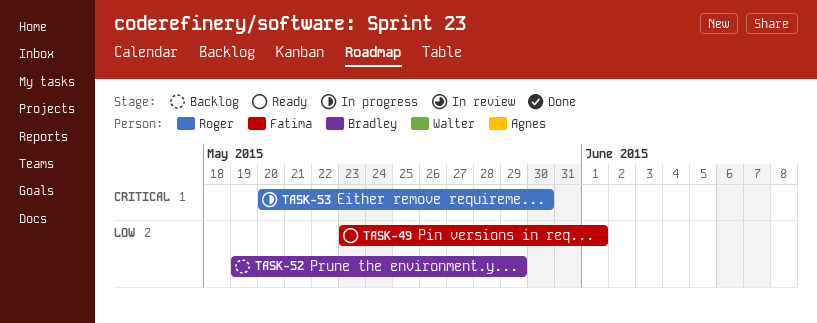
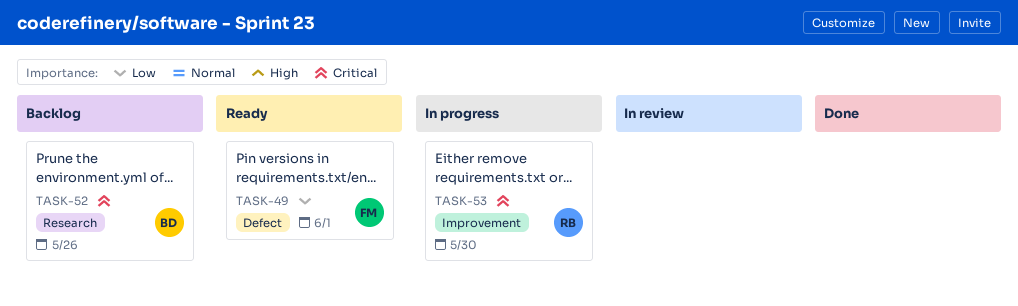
TASK-52, priority: Low -> Critical
TASK-52, due: May 29 -> May 26

